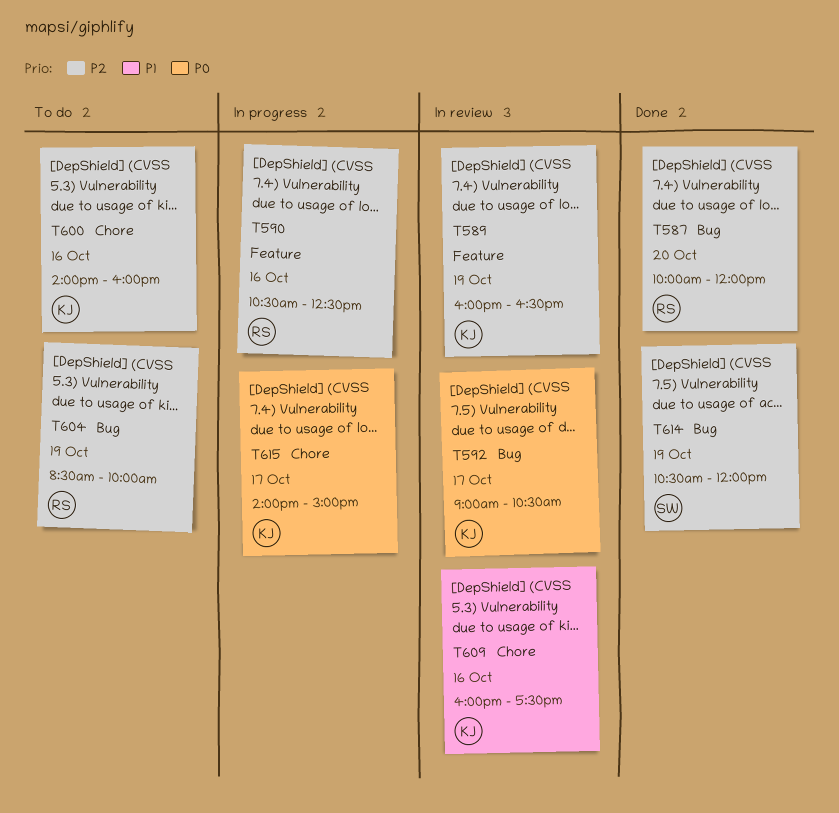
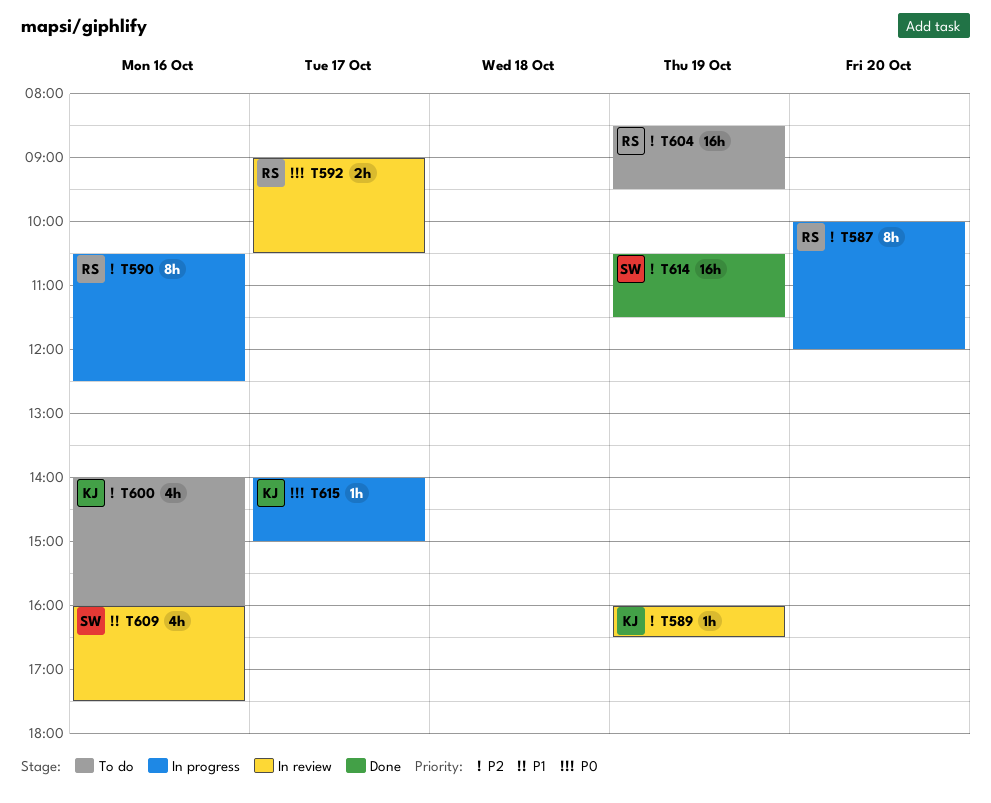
T587, status: Done -> In progress
T592, owner: KJ -> RS
T604, ends: 10:00 -> 09:30
T609, owner: KJ -> SW
T614, ends: 12:00 -> 11:30

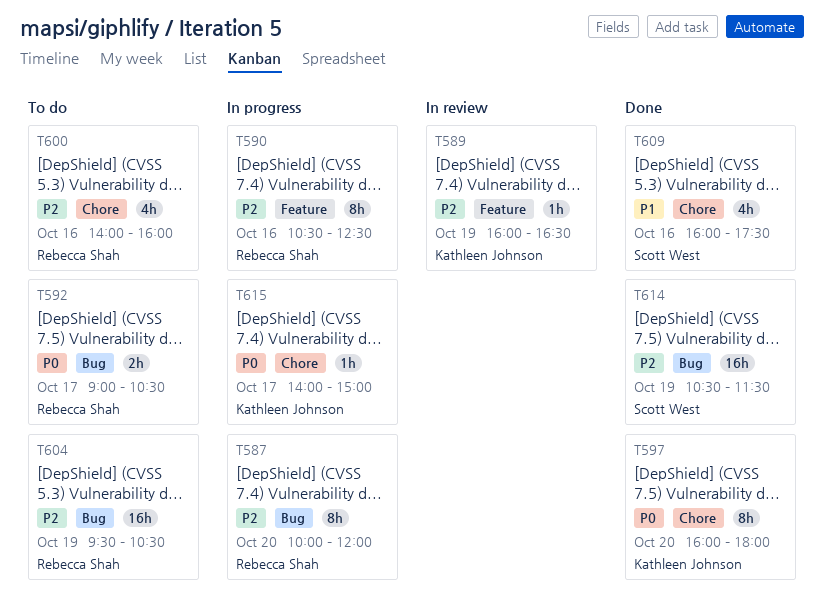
T592, status: In review -> To do
T597: none -> present
T600, owner: Kathleen Johnson -> Rebecca Shah
T604, begins: 08:30 -> 09:30
T604, ends: 09:30 -> 10:30
T609, status: In review -> Done

